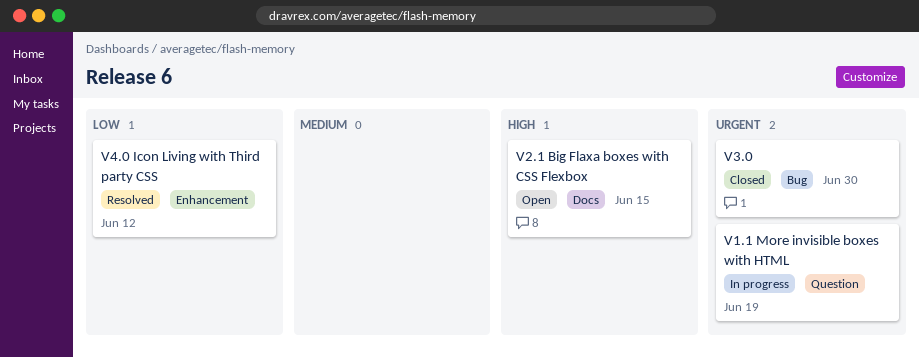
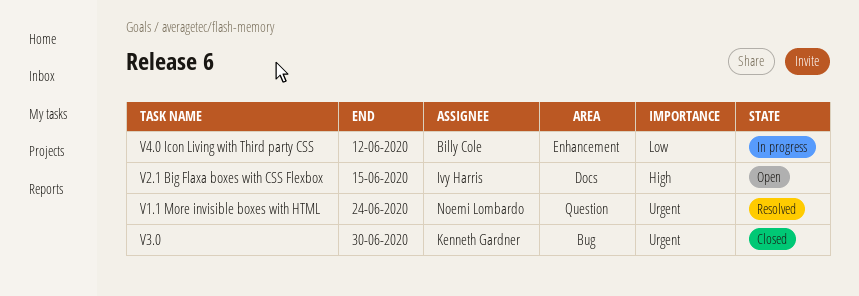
V1.1 More invisible boxes with HTML, status: In progress -> Resolved
V1.1 More invisible boxes with HTML, due: Jun 19 -> Jun 24
V4.0 Icon Living with Third party CSS, status: Resolved -> In progress

